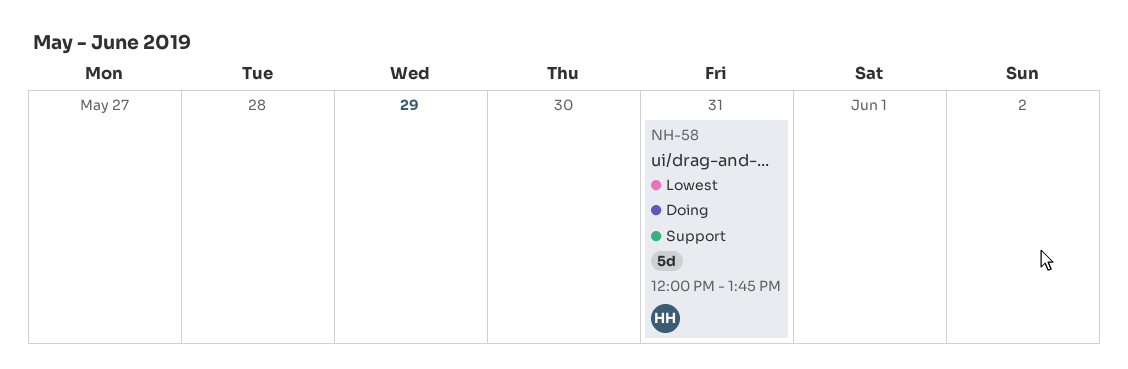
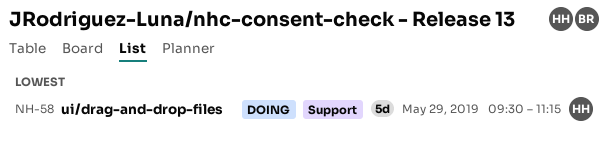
NH-58, day: May 31 -> May 29
NH-58, begins: 12:00 -> 09:30
NH-58, ends: 13:45 -> 11:15

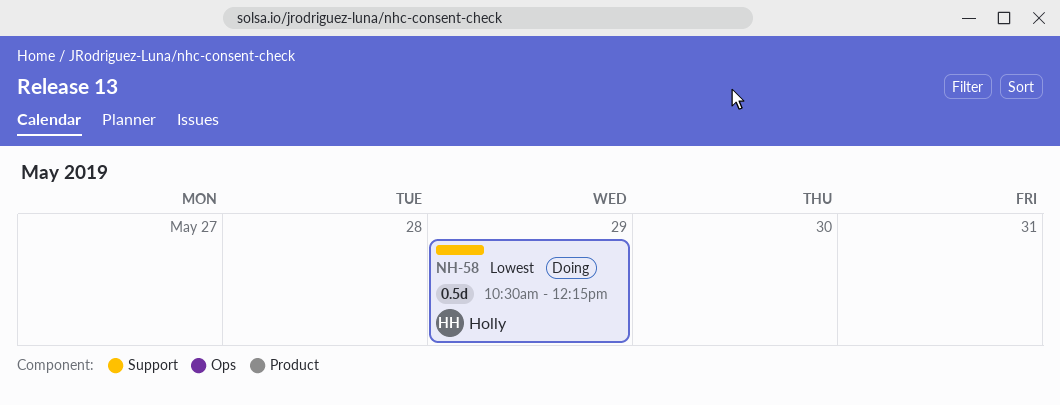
NH-58, estimate: 5d -> 0.5d
NH-58, begins: 09:30 -> 10:30
NH-58, ends: 11:15 -> 12:15

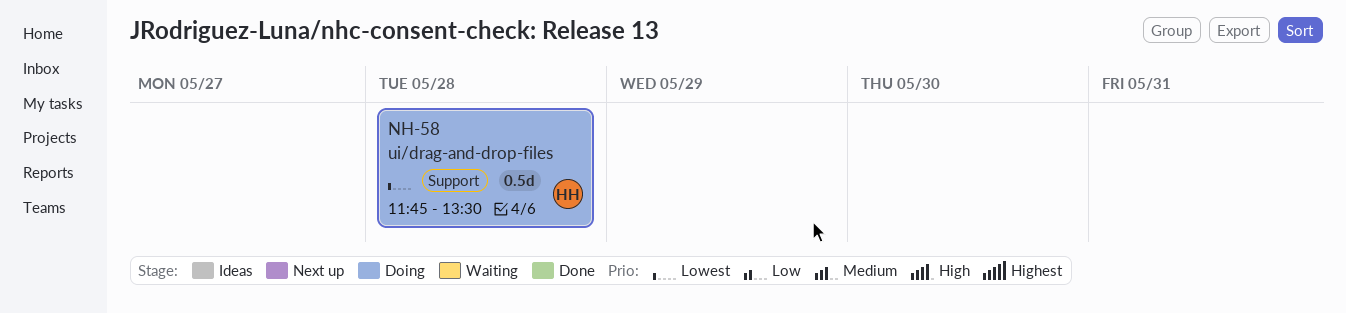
NH-58, day: May 29 -> May 28
NH-58, begins: 10:30 -> 11:45
NH-58, ends: 12:15 -> 13:30

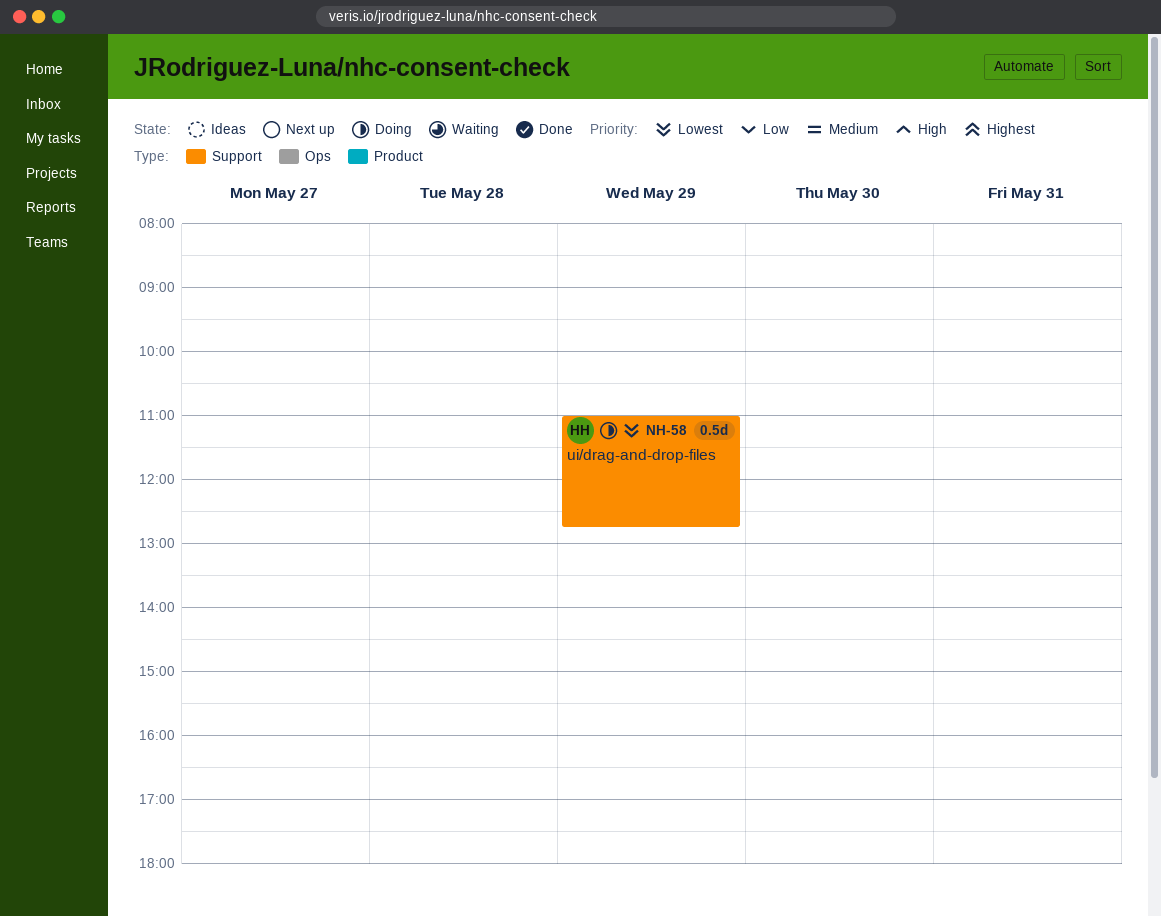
NH-58, day: May 28 -> May 29
NH-58, begins: 11:45 -> 11:00
NH-58, ends: 13:30 -> 12:45

